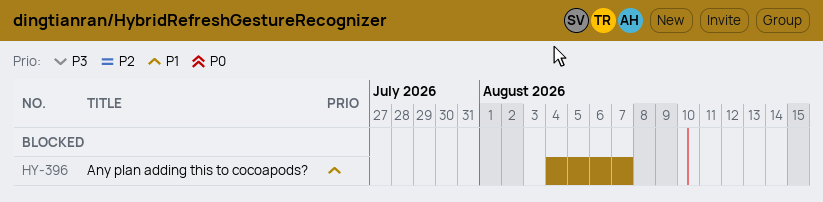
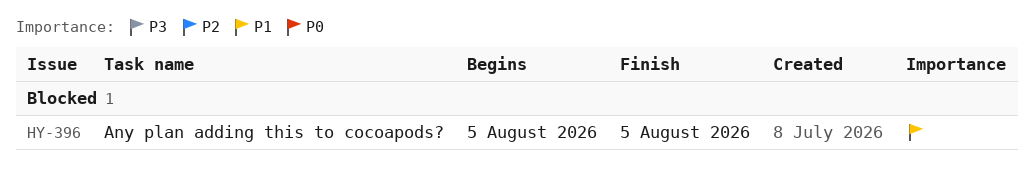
HY-396, start: Aug 4 -> Aug 5
HY-396, due: Aug 7 -> Aug 5

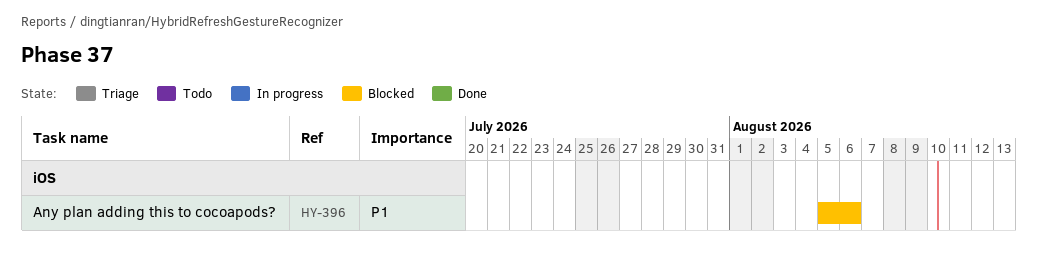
HY-396, due: Aug 5 -> Aug 6

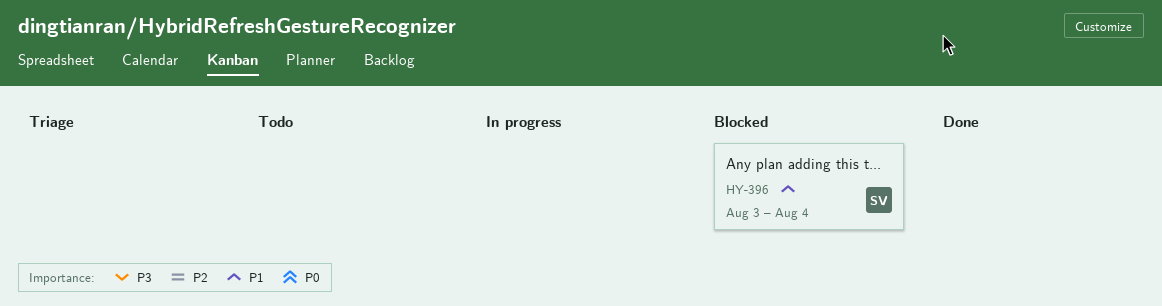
HY-396, start: Aug 5 -> Aug 3
HY-396, due: Aug 6 -> Aug 4

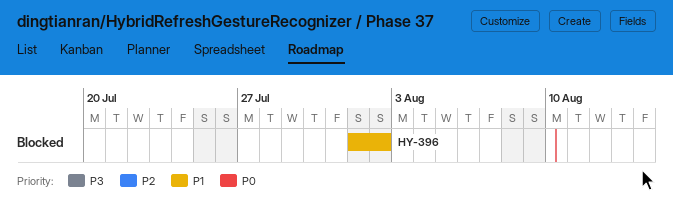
HY-396, start: Aug 3 -> Aug 1
HY-396, due: Aug 4 -> Aug 2

